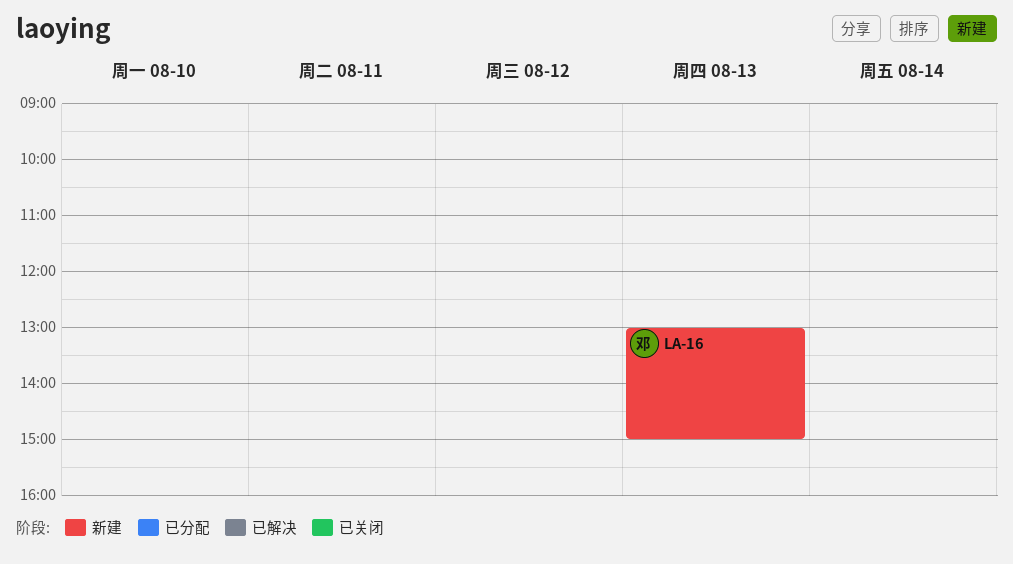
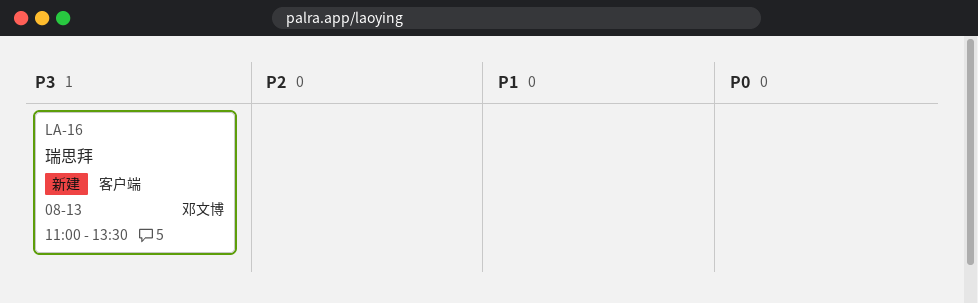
LA-16, begins: 13:00 -> 11:00
LA-16, ends: 15:00 -> 13:30

